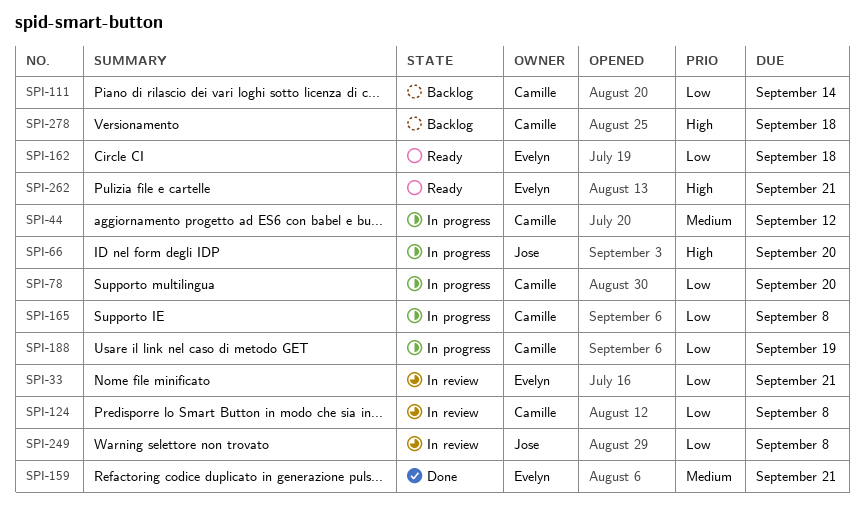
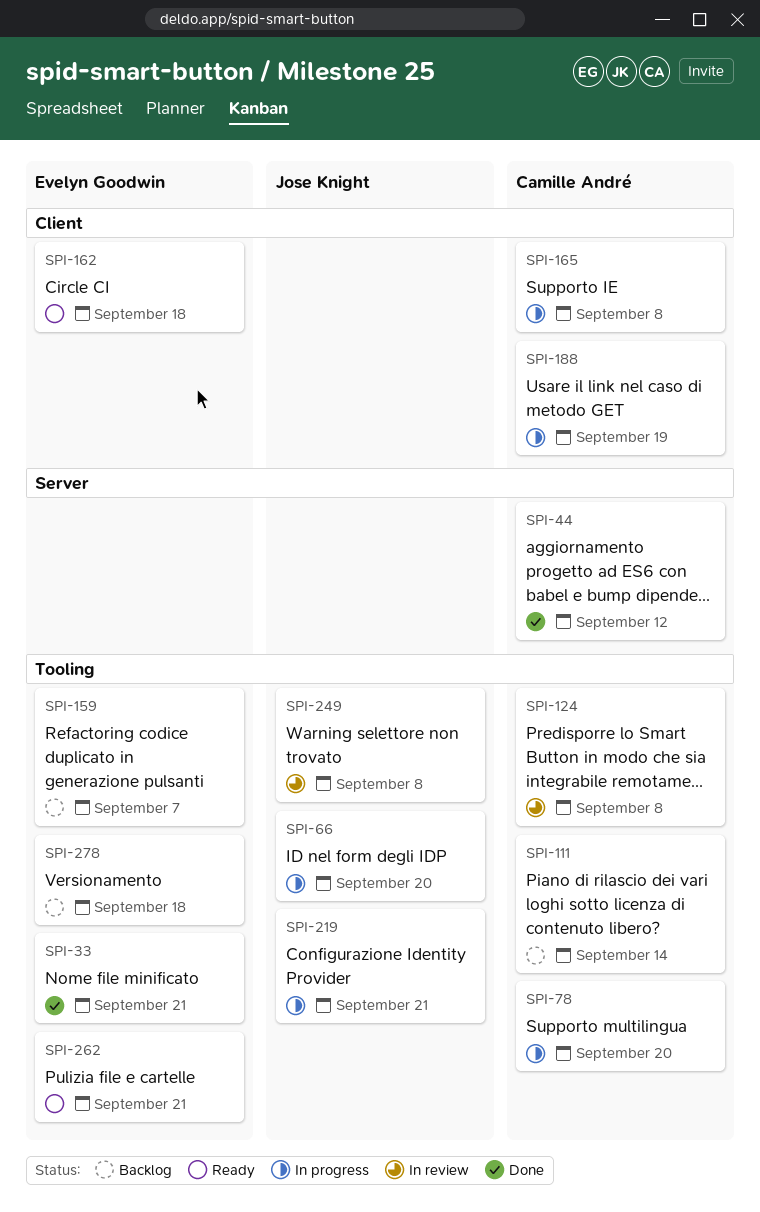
SPI-33, status: In review -> Done
SPI-44, status: In progress -> Done
SPI-159, status: Done -> Backlog
SPI-159, due: Sep 21 -> Sep 7
SPI-219: none -> present
SPI-278, owner: Camille André -> Evelyn Goodwin

